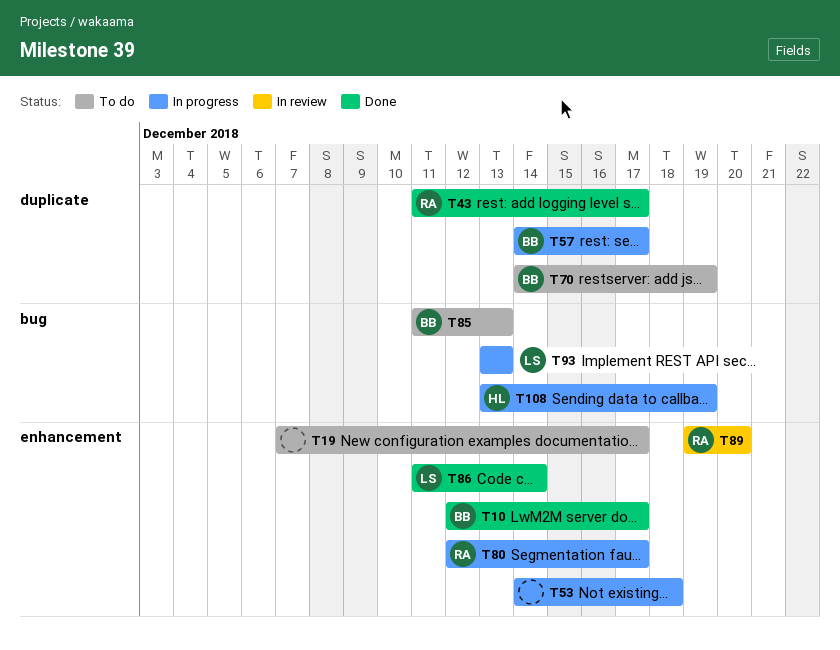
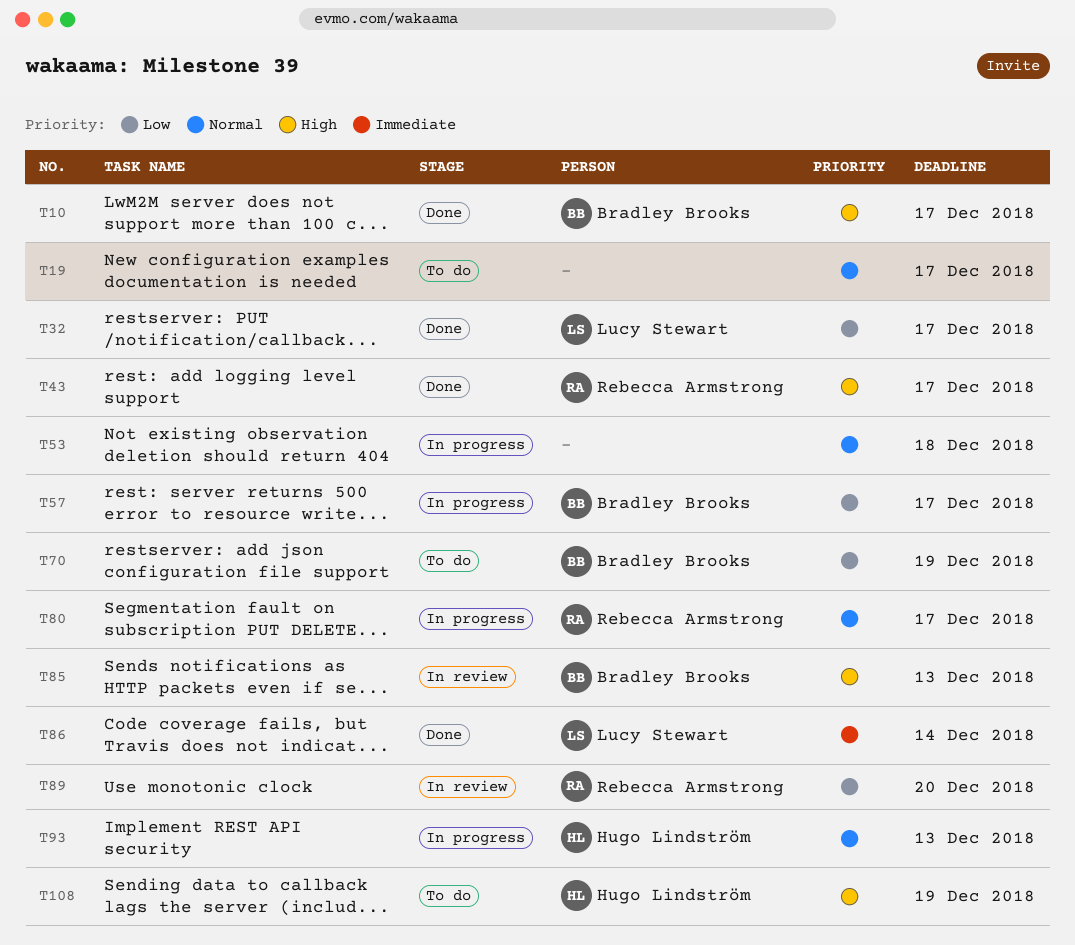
T32: none -> present
T85, status: To do -> In review
T93, owner: Lucy Stewart -> Hugo Lindström
T108, status: In progress -> To do

